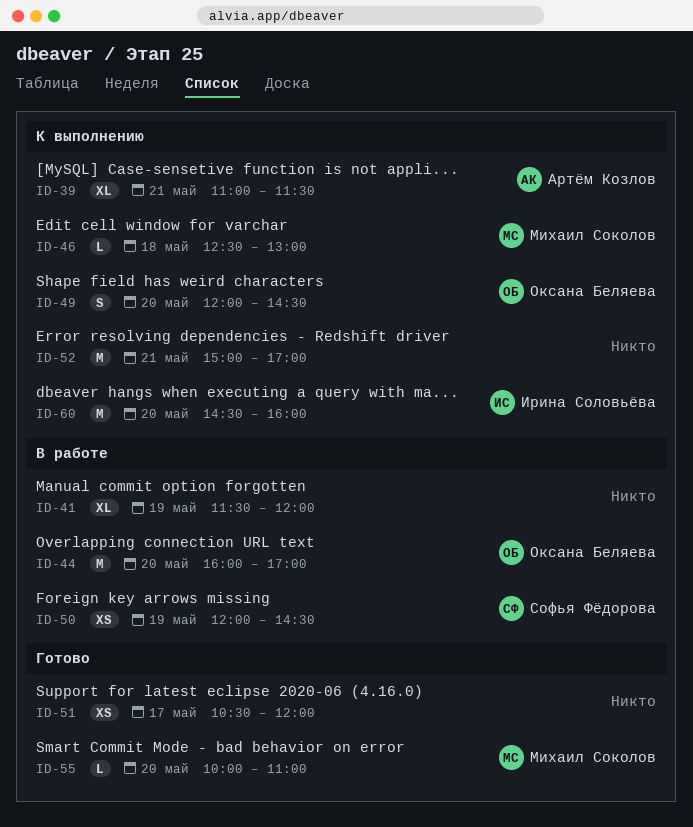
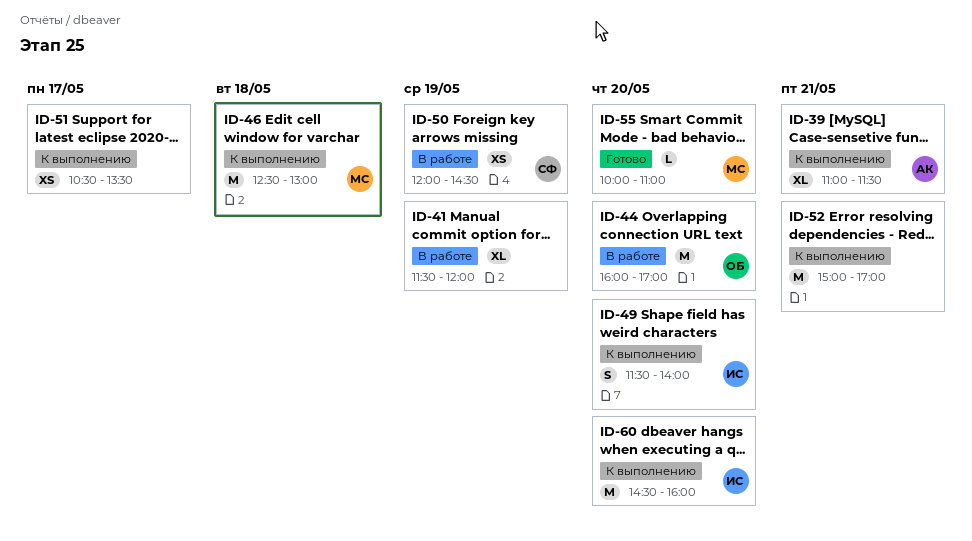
ID-46, estimate: L -> M
ID-49, owner: Оксана Беляева -> Ирина Соловьёва
ID-49, begins: 12:00 -> 11:30
ID-49, ends: 14:30 -> 14:00
ID-51, status: Готово -> К выполнению
ID-51, ends: 12:00 -> 13:30

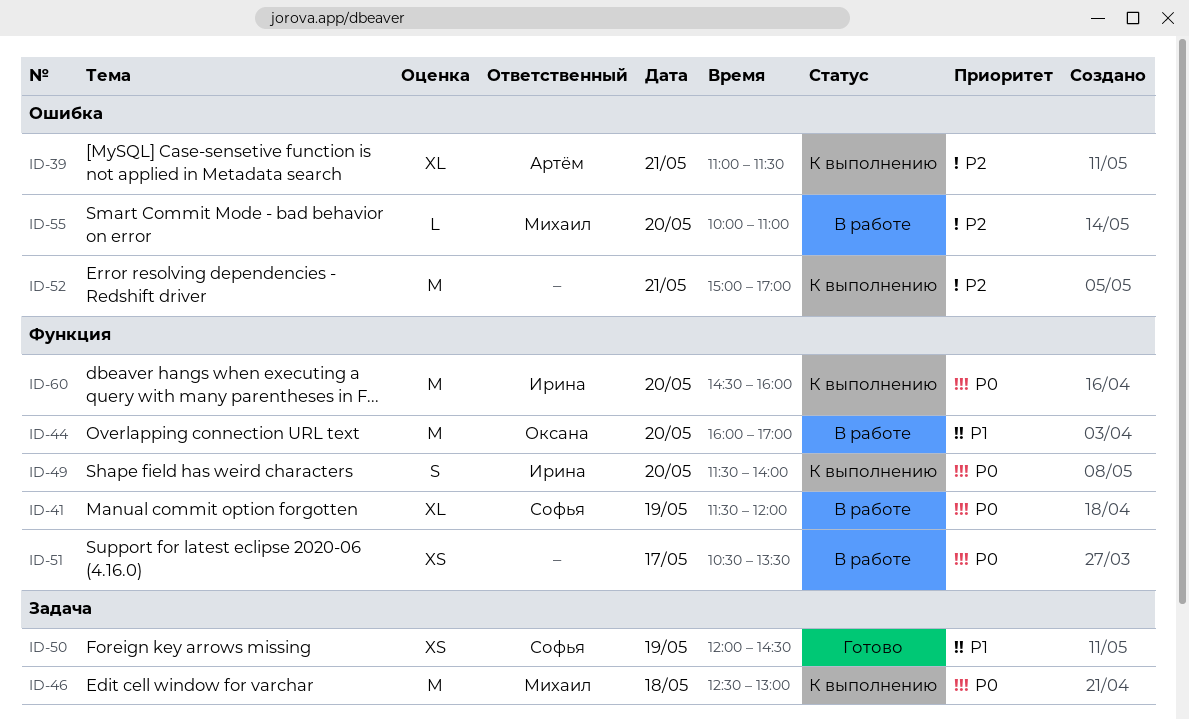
ID-41, owner: none -> Софья
ID-50, status: В работе -> Готово
ID-51, status: К выполнению -> В работе
ID-55, status: Готово -> В работе

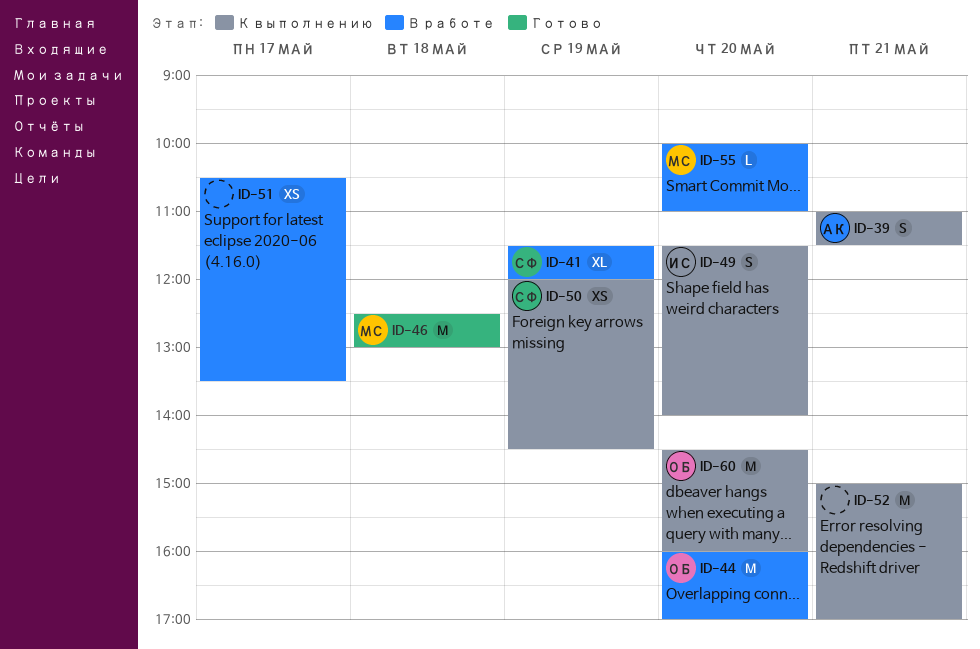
ID-39, estimate: XL -> S
ID-46, status: К выполнению -> Готово
ID-50, status: Готово -> К выполнению
ID-60, owner: Ирина -> Оксана

